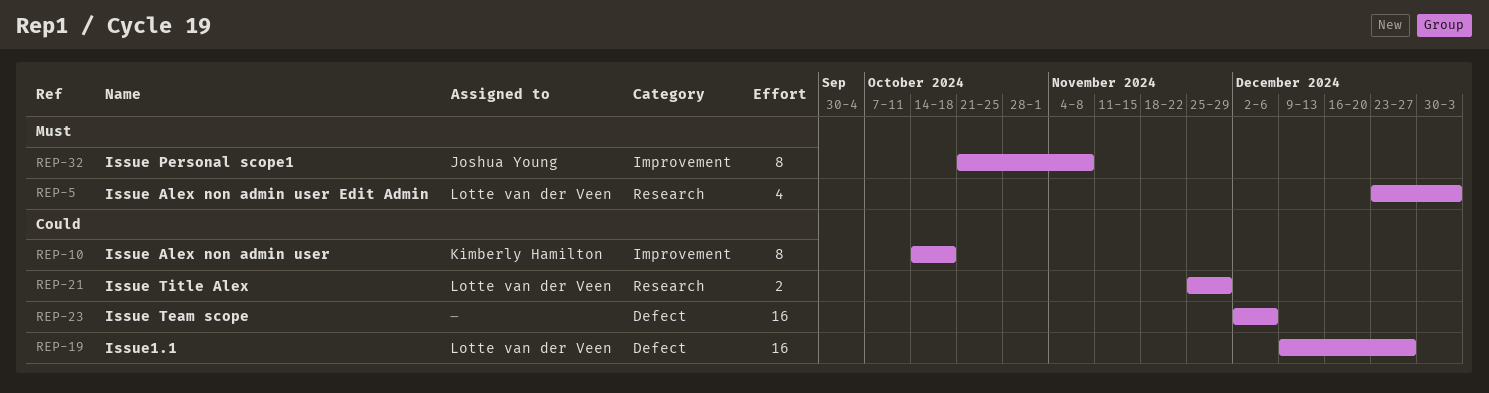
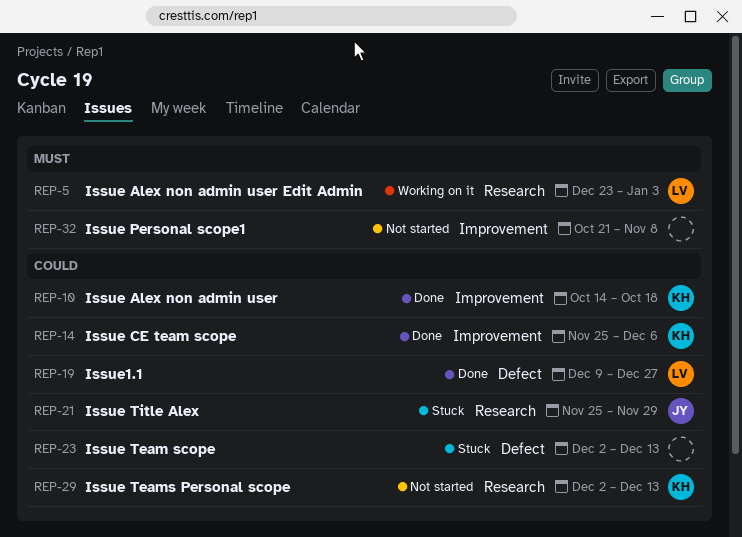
REP-14: none -> present
REP-21, owner: Lotte van der Veen -> Joshua Young
REP-23, due: Dec 6 -> Dec 13
REP-29: none -> present
REP-32, owner: Joshua Young -> none

